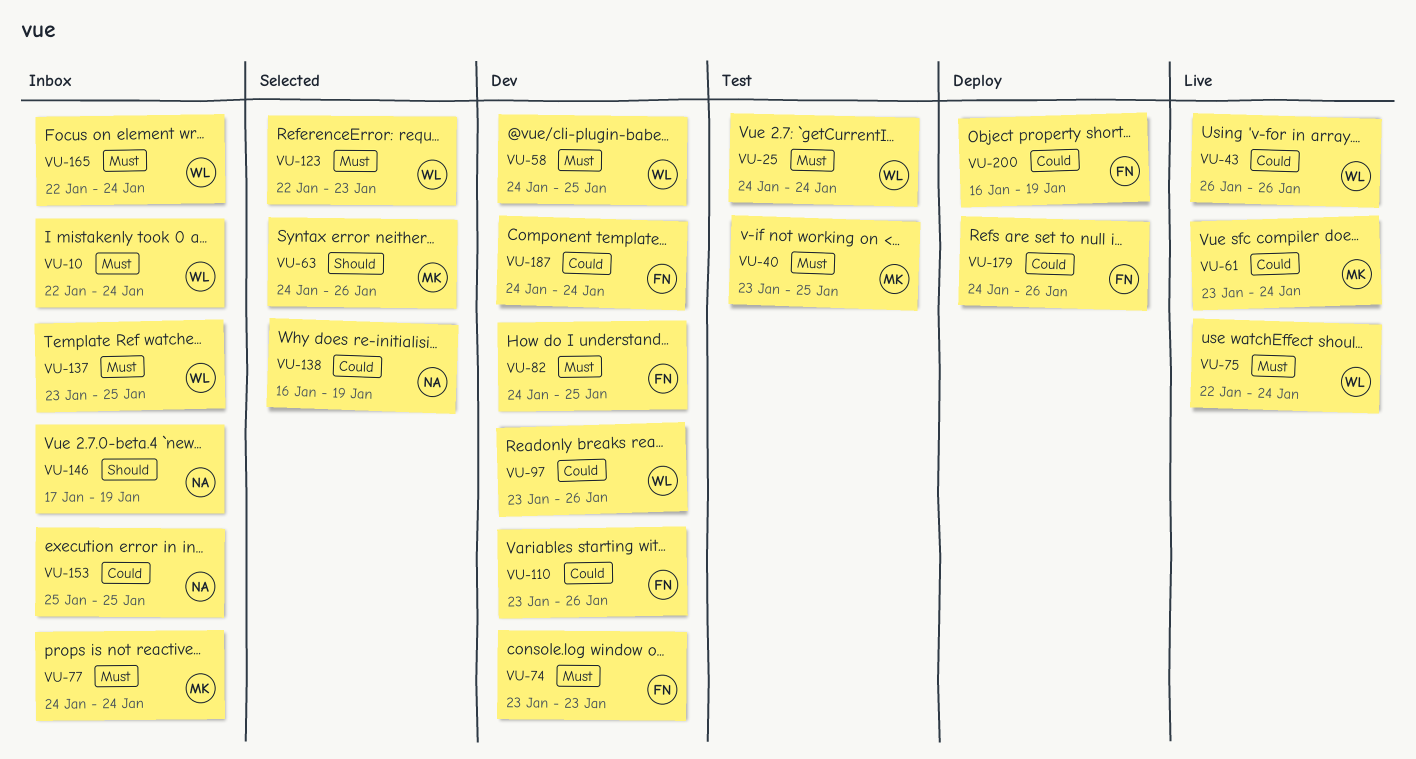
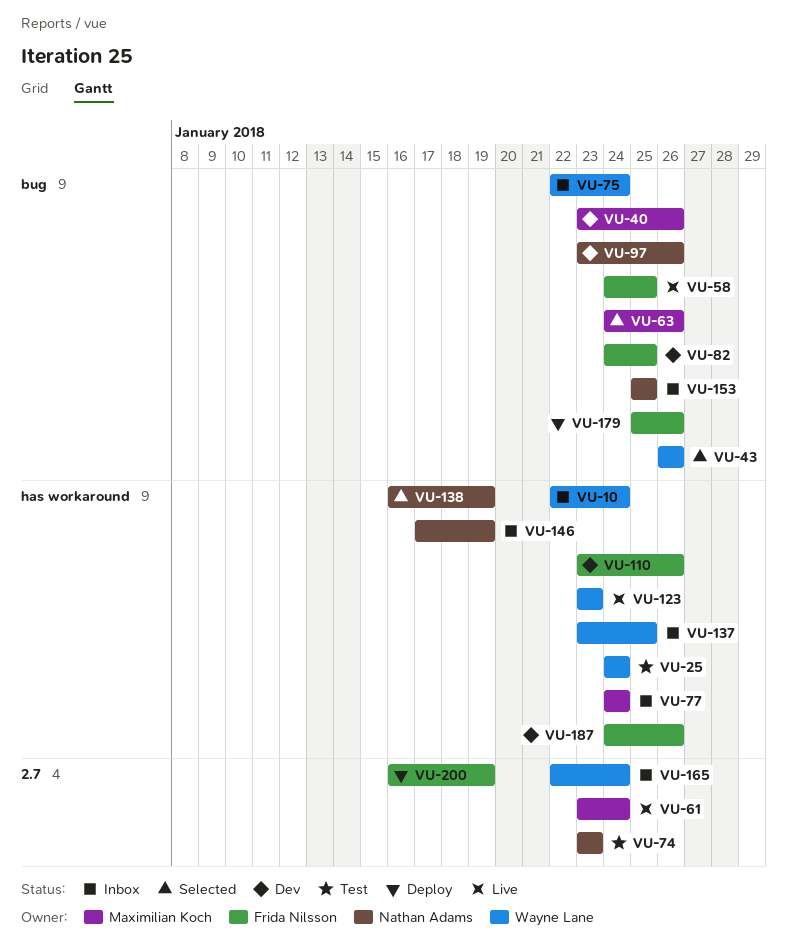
VU-40, status: Test -> Dev
VU-40, due: Jan 25 -> Jan 26
VU-43, status: Live -> Selected
VU-58, status: Dev -> Live
VU-58, owner: Wayne Lane -> Frida Nilsson
VU-74, status: Dev -> Test
VU-74, owner: Frida Nilsson -> Nathan Adams
VU-75, status: Live -> Inbox
VU-97, owner: Wayne Lane -> Nathan Adams
VU-123, status: Selected -> Live
VU-123, start: Jan 22 -> Jan 23
VU-179, start: Jan 24 -> Jan 25
VU-187, due: Jan 24 -> Jan 26

